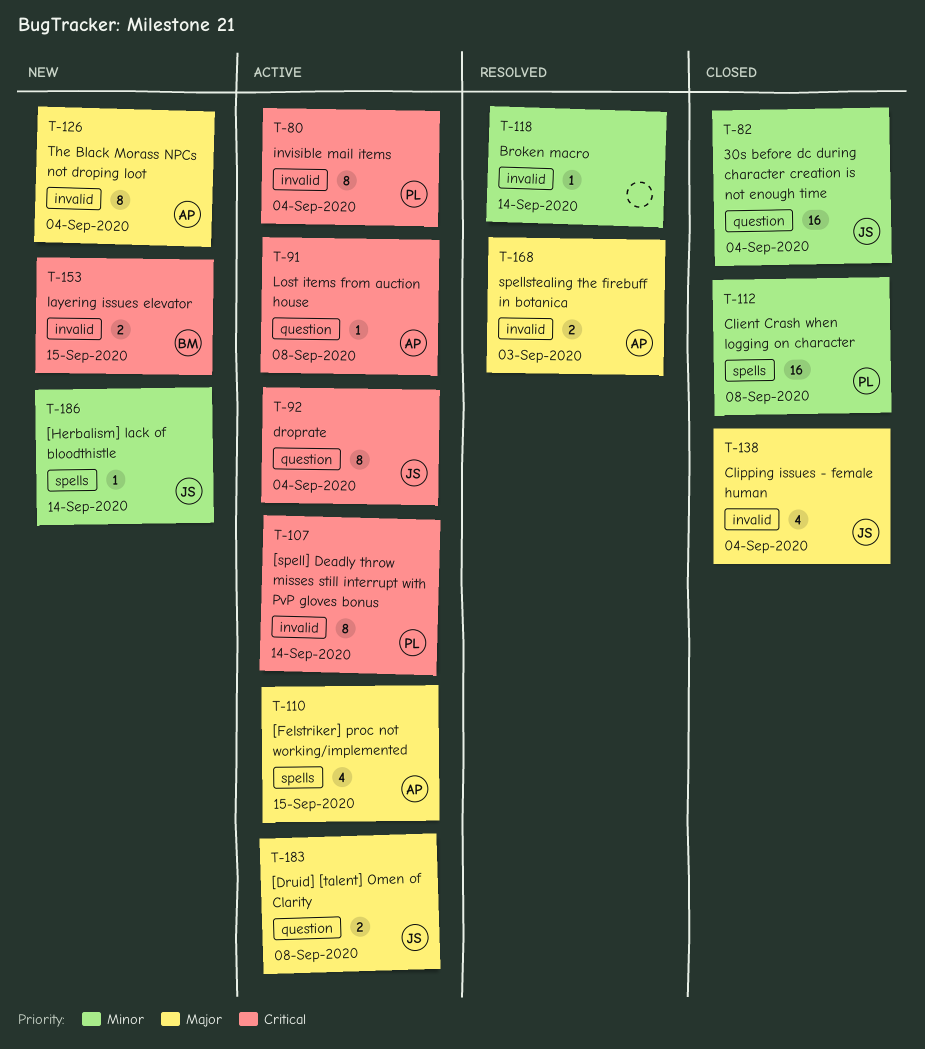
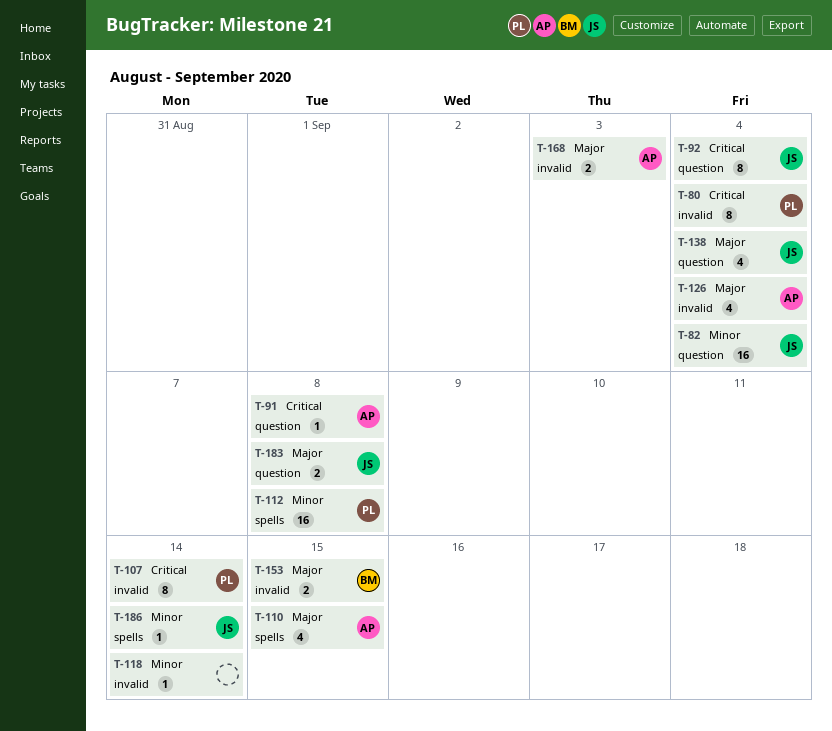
T-126, estimate: 8 -> 4
T-138, label: invalid -> question
T-153, priority: Critical -> Major

